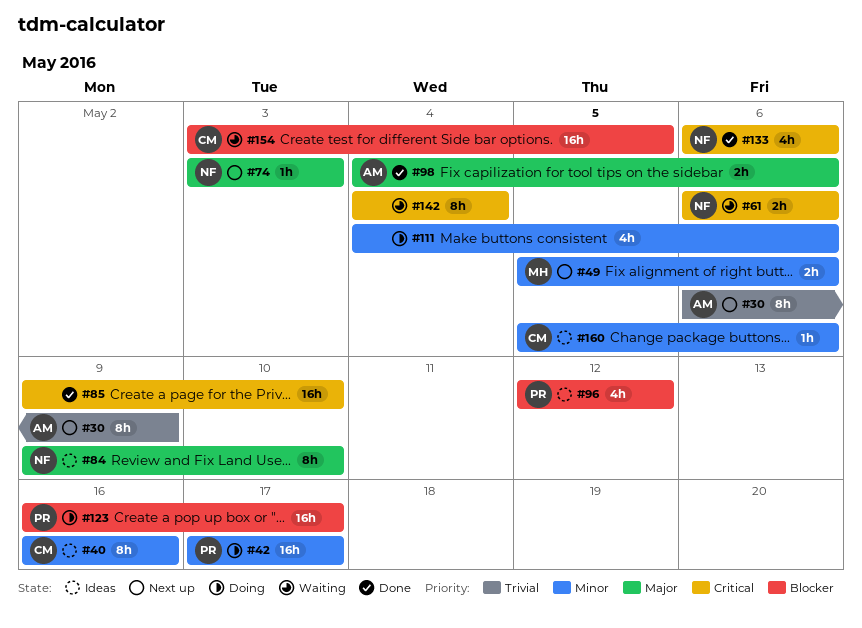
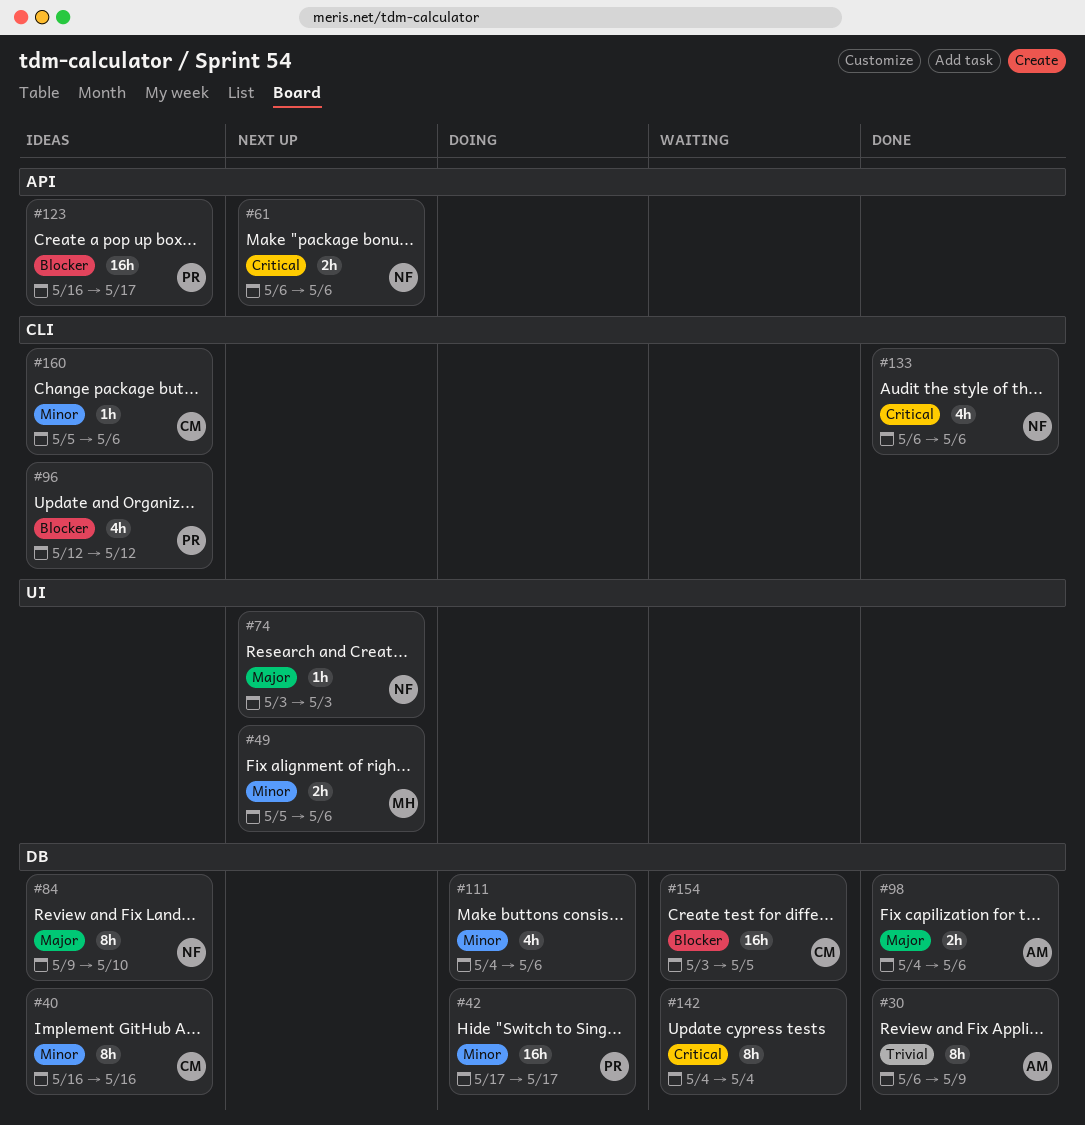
#30, status: Next up -> Done
#61, status: Waiting -> Next up
#85: present -> none
#123, status: Doing -> Ideas

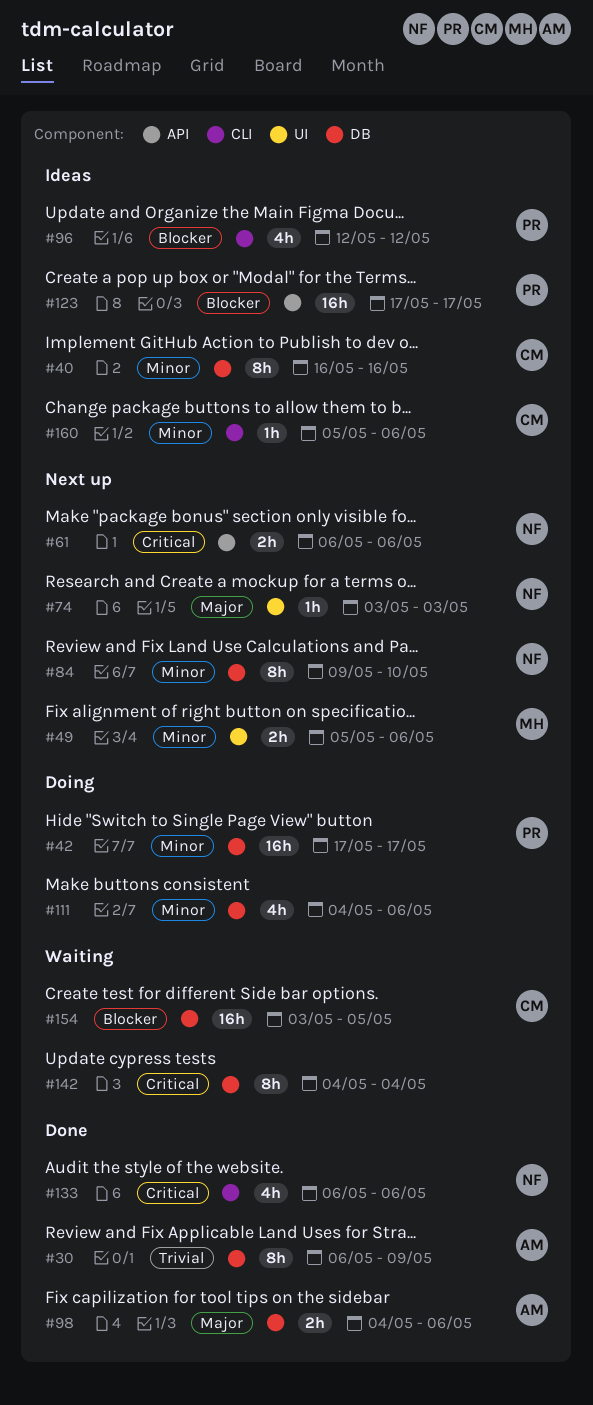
#84, status: Ideas -> Next up
#84, priority: Major -> Minor
#123, start: May 16 -> May 17

